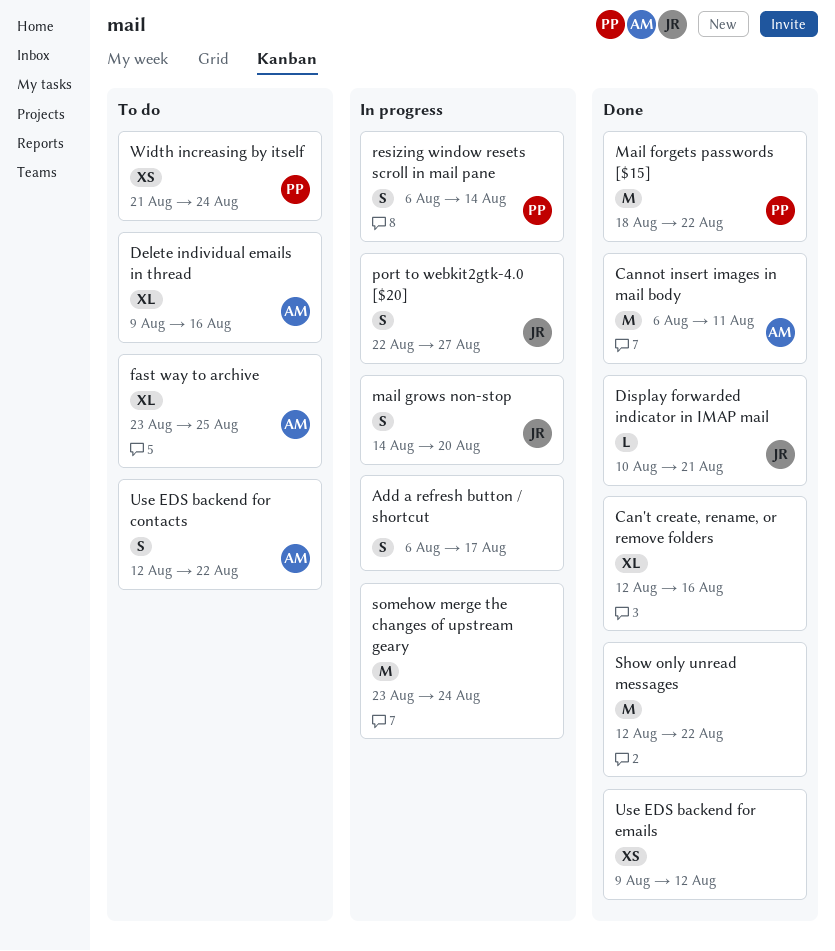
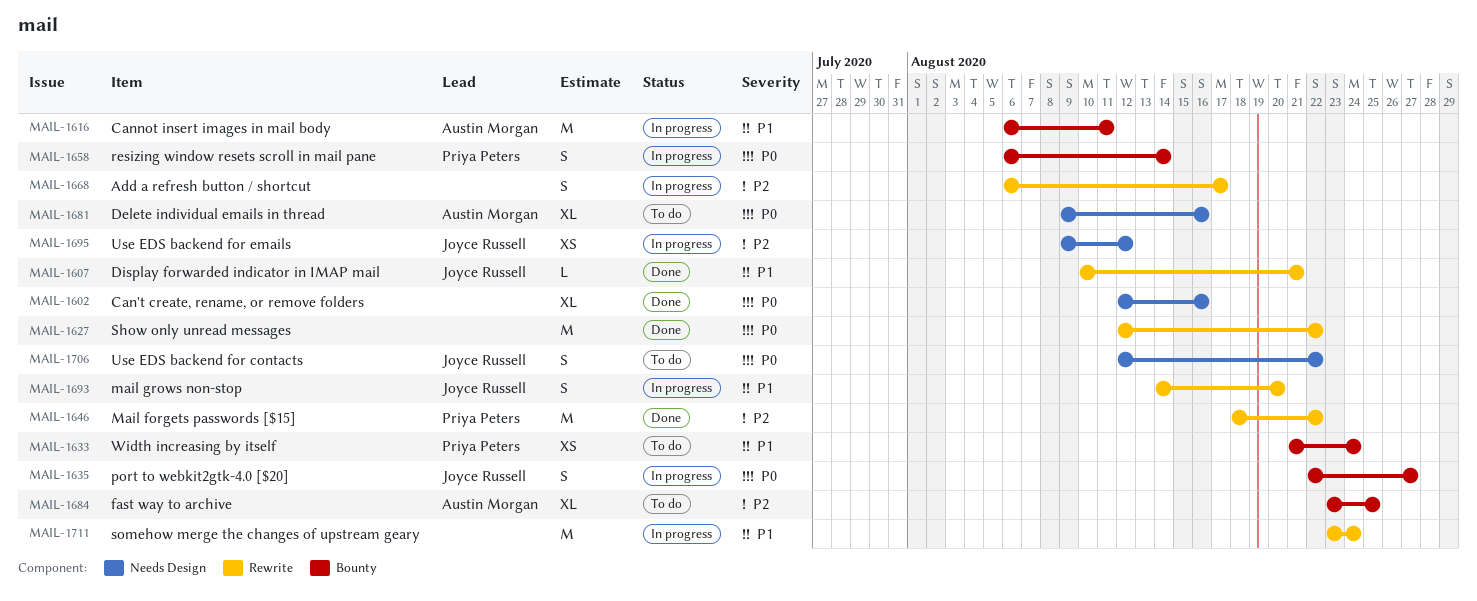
Cannot insert images in mail body, status: Done -> In progress
Use EDS backend for contacts, owner: Austin Morgan -> Joyce Russell
Use EDS backend for emails, status: Done -> In progress
Use EDS backend for emails, owner: none -> Joyce Russell

